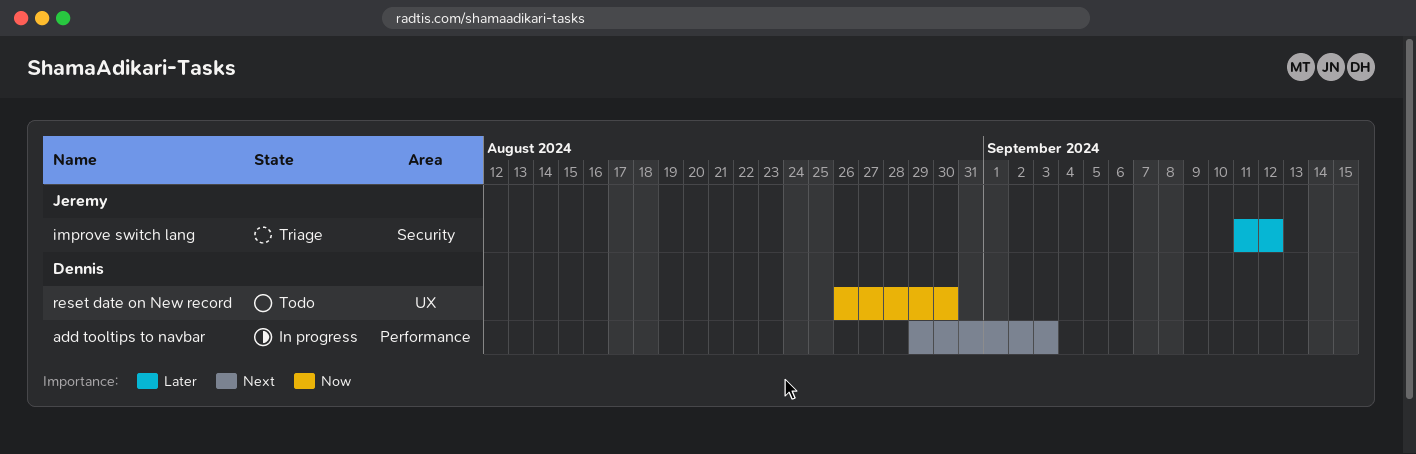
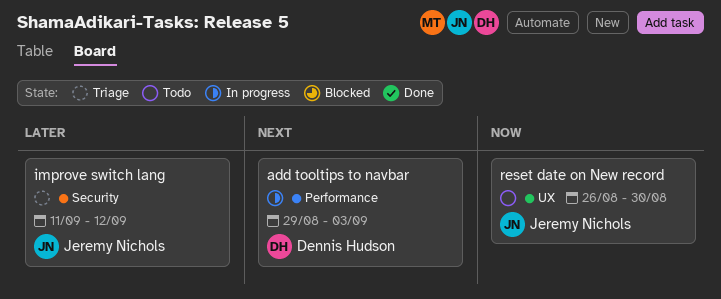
reset date on New record, owner: Dennis Hudson -> Jeremy Nichols

